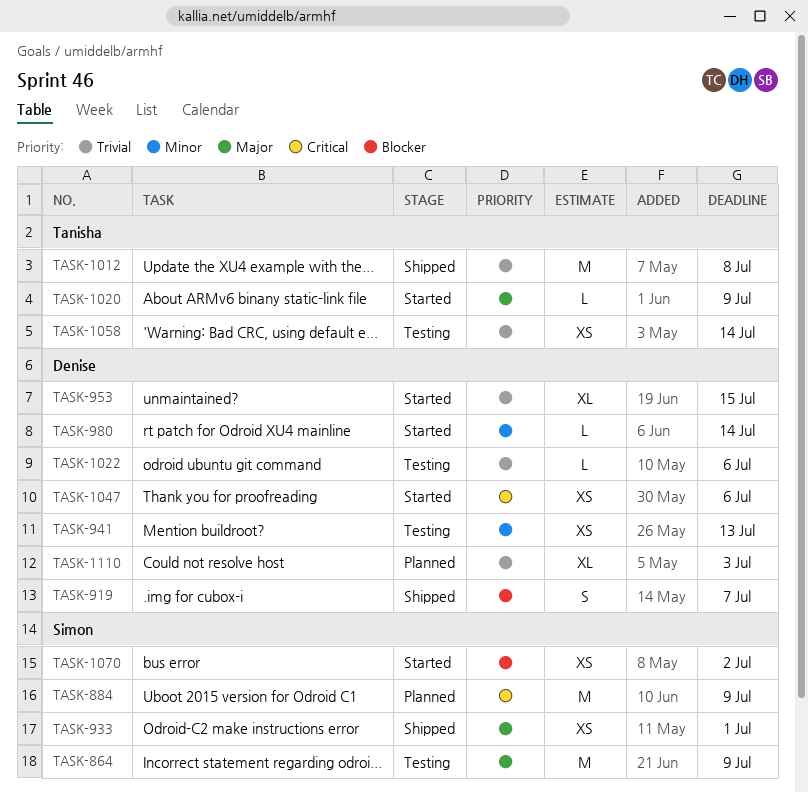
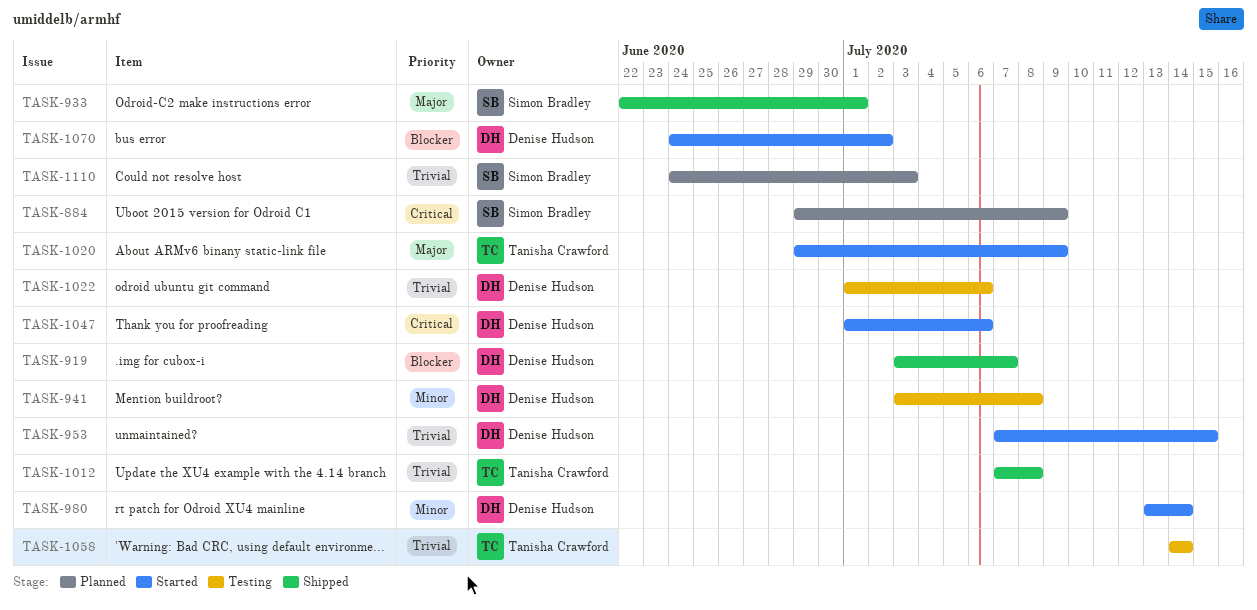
TASK-864: present -> none
TASK-941, due: Jul 13 -> Jul 8
TASK-1070, owner: Simon Bradley -> Denise Hudson
TASK-1110, owner: Denise Hudson -> Simon Bradley

